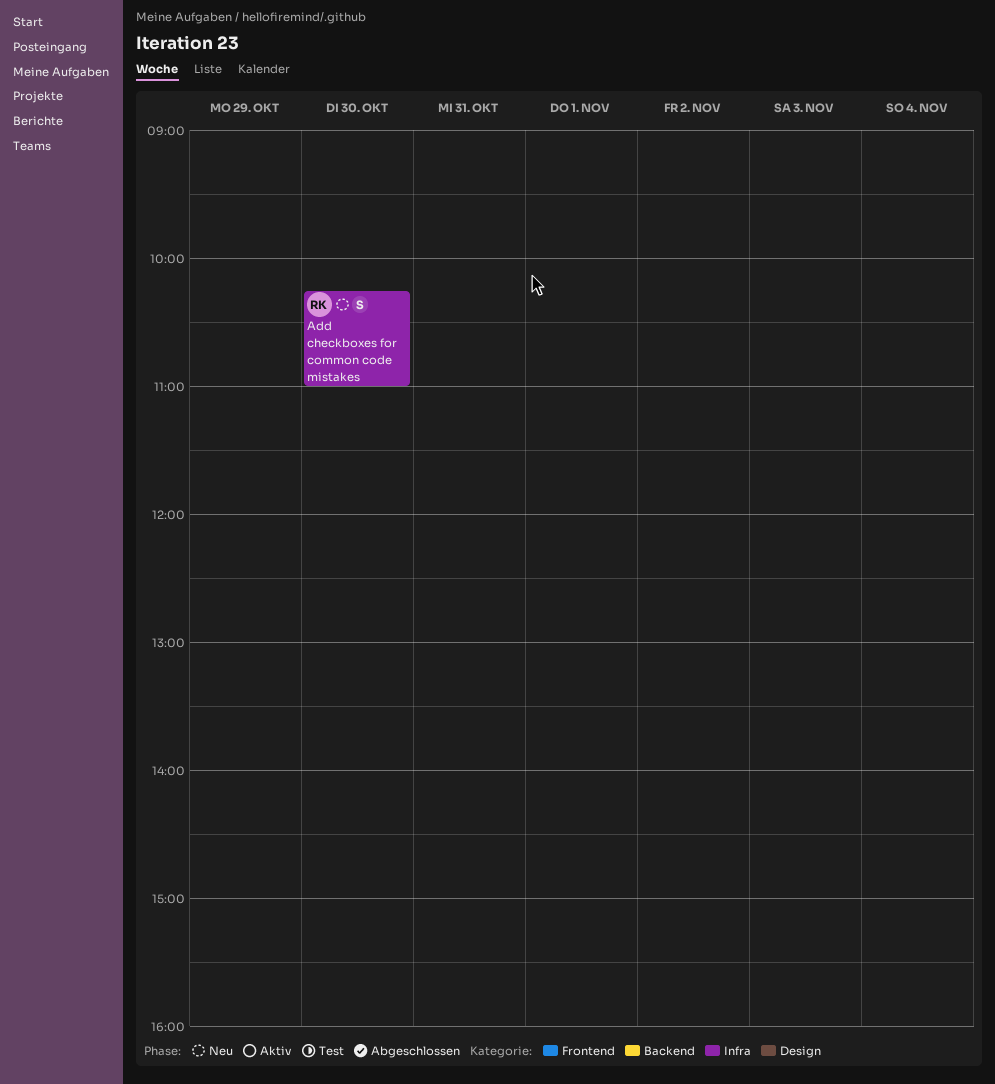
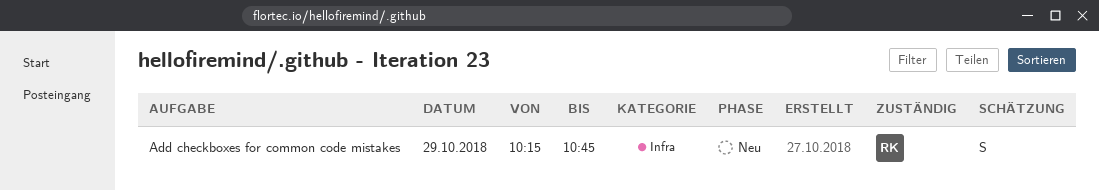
Add checkboxes for common code mistakes, day: Oct 30 -> Oct 29
Add checkboxes for common code mistakes, ends: 11:00 -> 10:45

